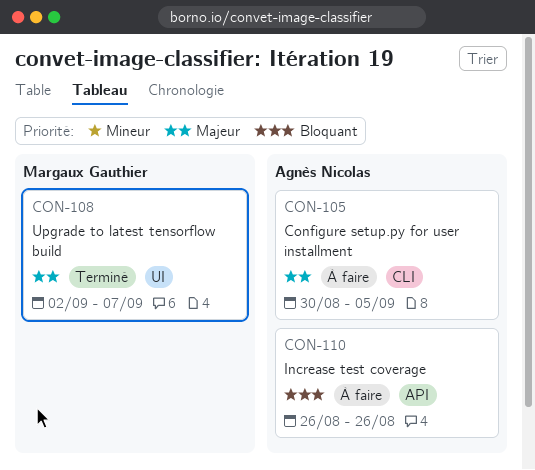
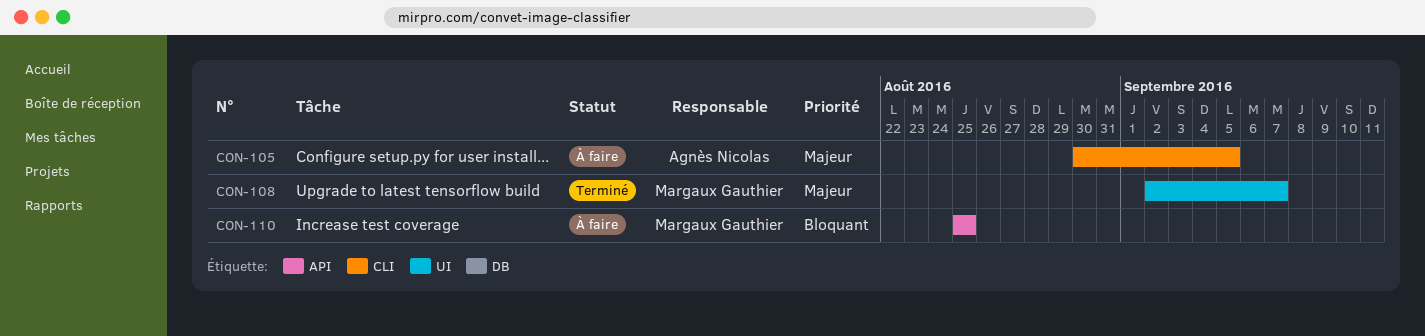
CON-110, owner: Agnès Nicolas -> Margaux Gauthier
CON-110, start: Aug 26 -> Aug 25
CON-110, due: Aug 26 -> Aug 25

